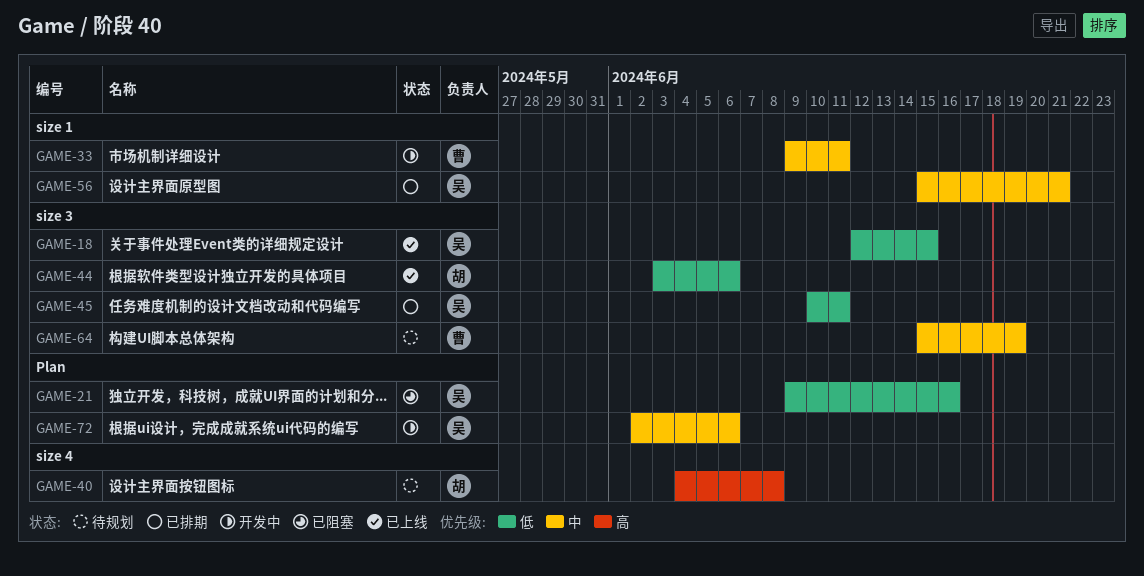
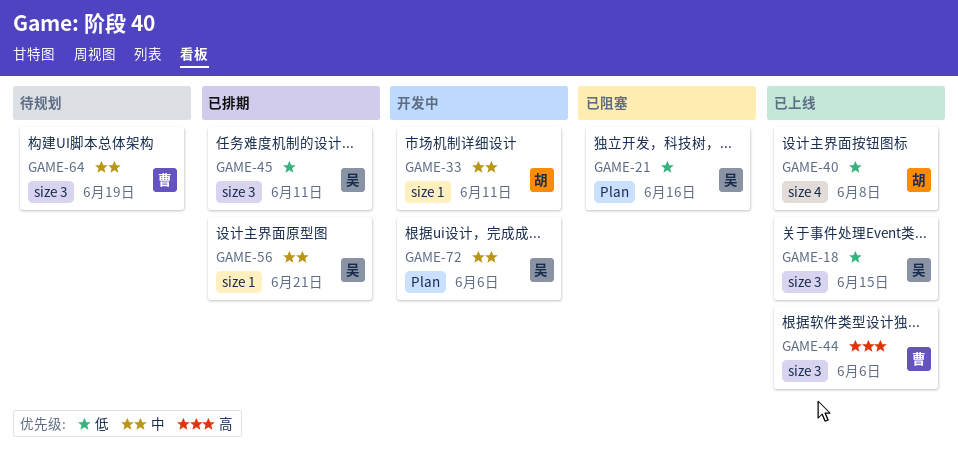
GAME-33, owner: 曹 -> 胡
GAME-40, status: 待规划 -> 已上线
GAME-40, priority: 高 -> 低
GAME-44, owner: 胡 -> 曹
GAME-44, priority: 低 -> 高

